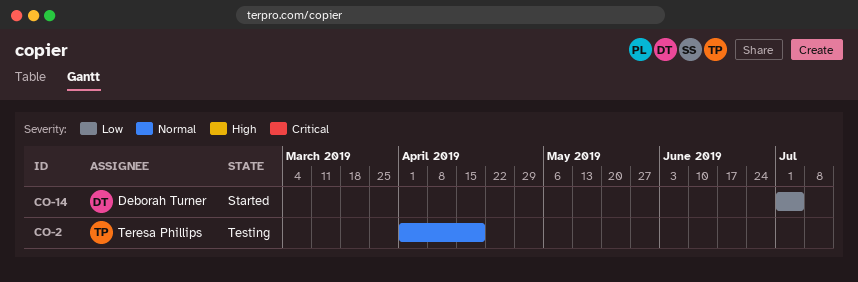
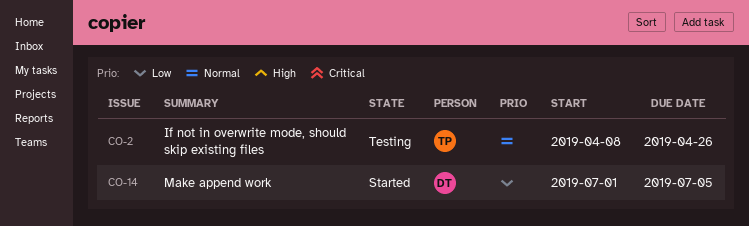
CO-2, start: Apr 1 -> Apr 8
CO-2, due: Apr 19 -> Apr 26

